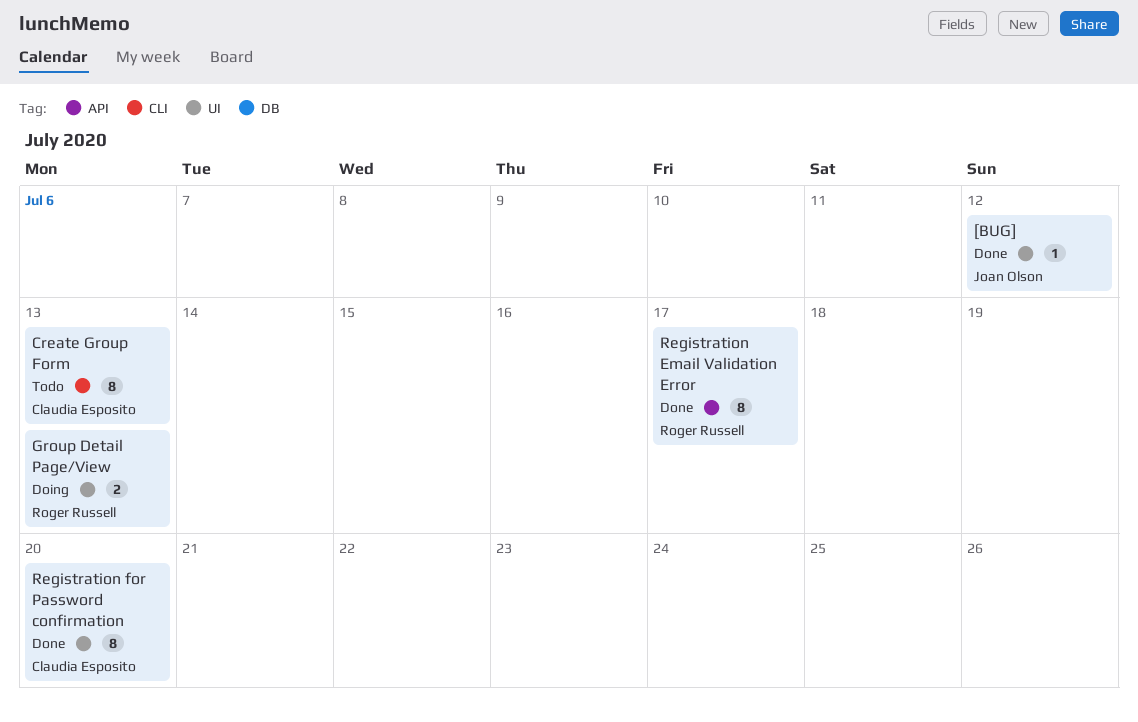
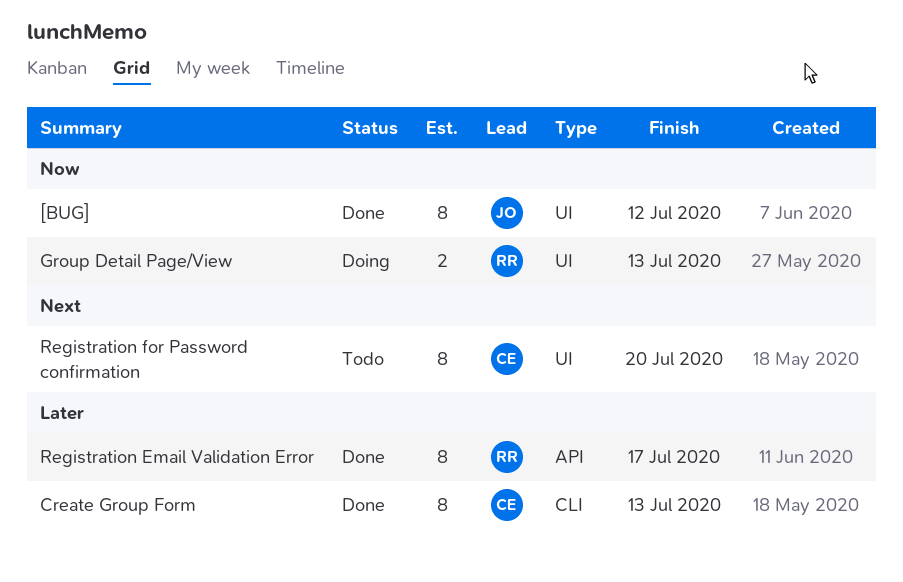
[BUG], estimate: 1 -> 8
Create Group Form, status: Todo -> Done
Registration for Password confirmation, status: Done -> Todo

